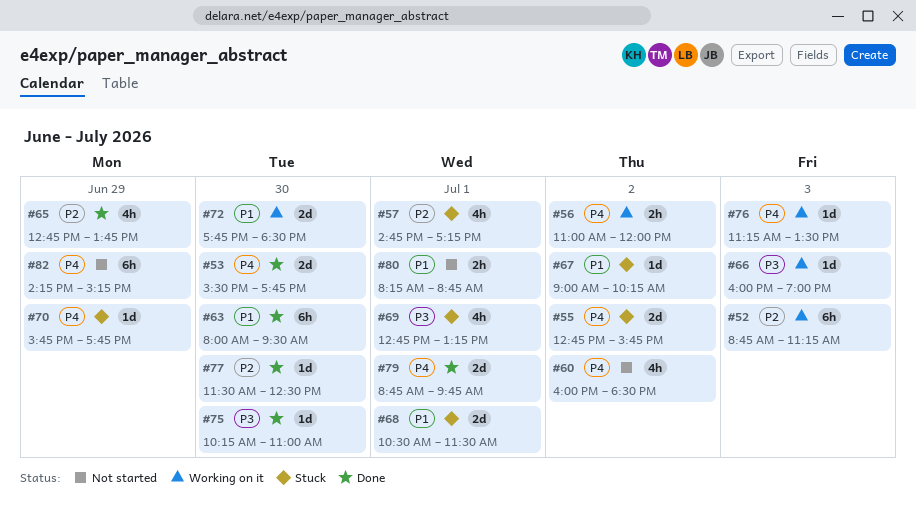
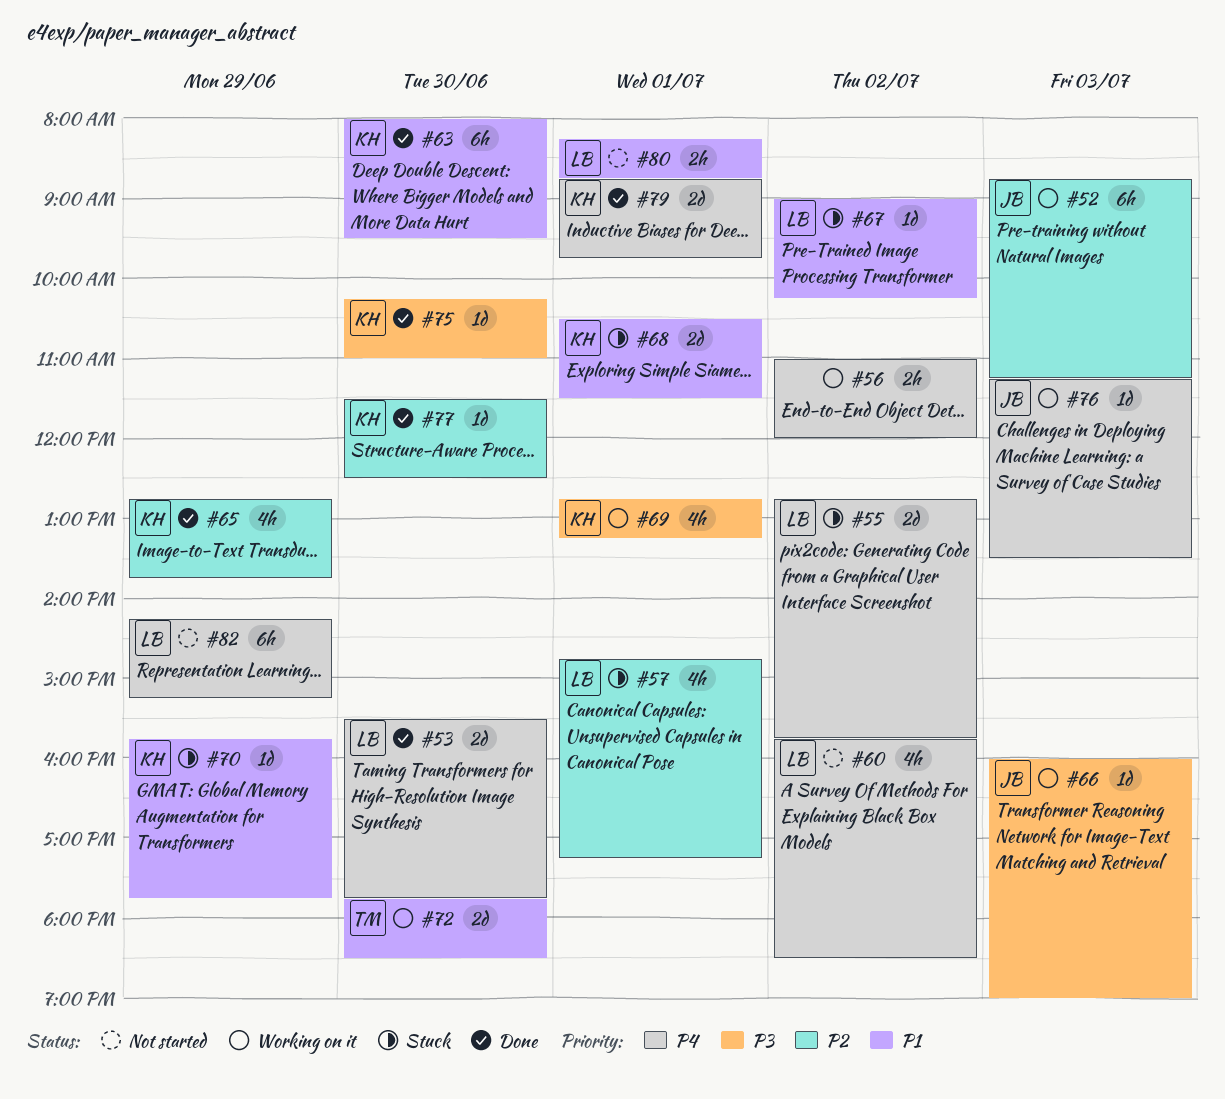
#60, begins: 16:00 -> 15:45
#69, status: Stuck -> Working on it
#70, priority: P4 -> P1

